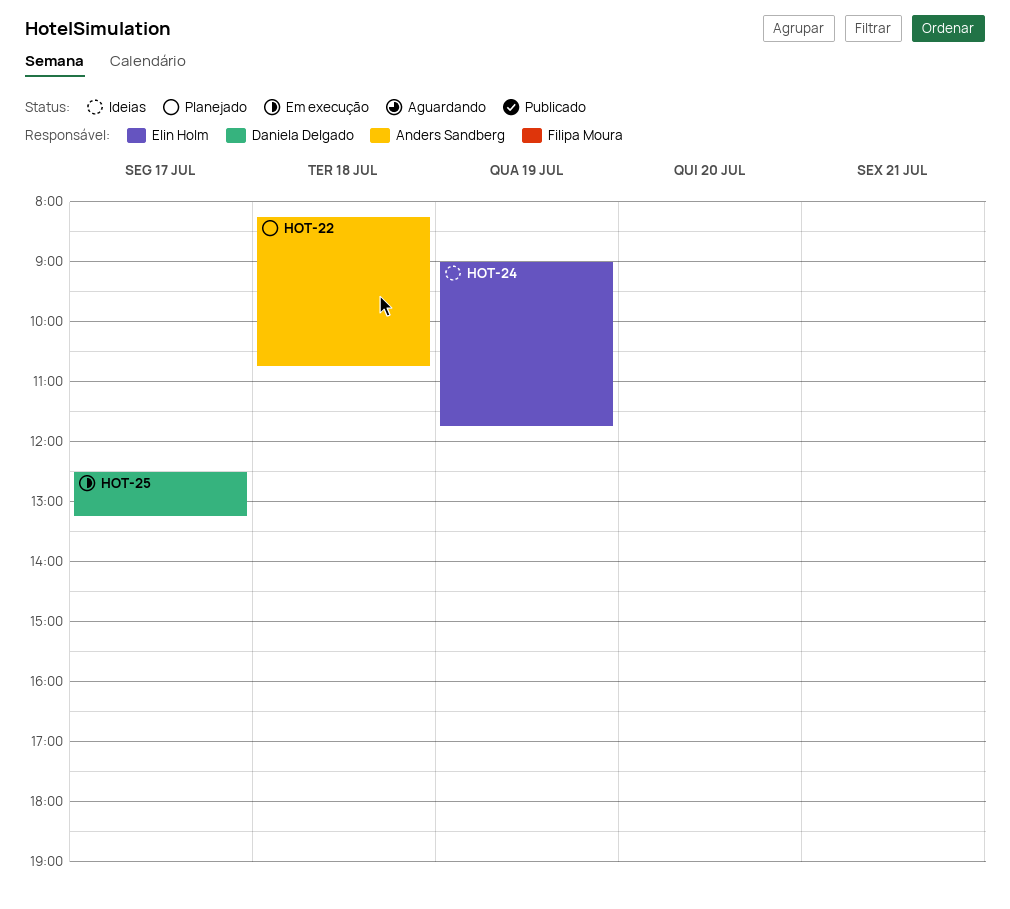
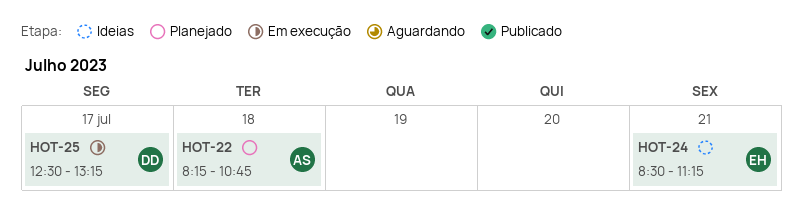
HOT-24, day: Jul 19 -> Jul 21
HOT-24, begins: 09:00 -> 08:30
HOT-24, ends: 11:45 -> 11:15

